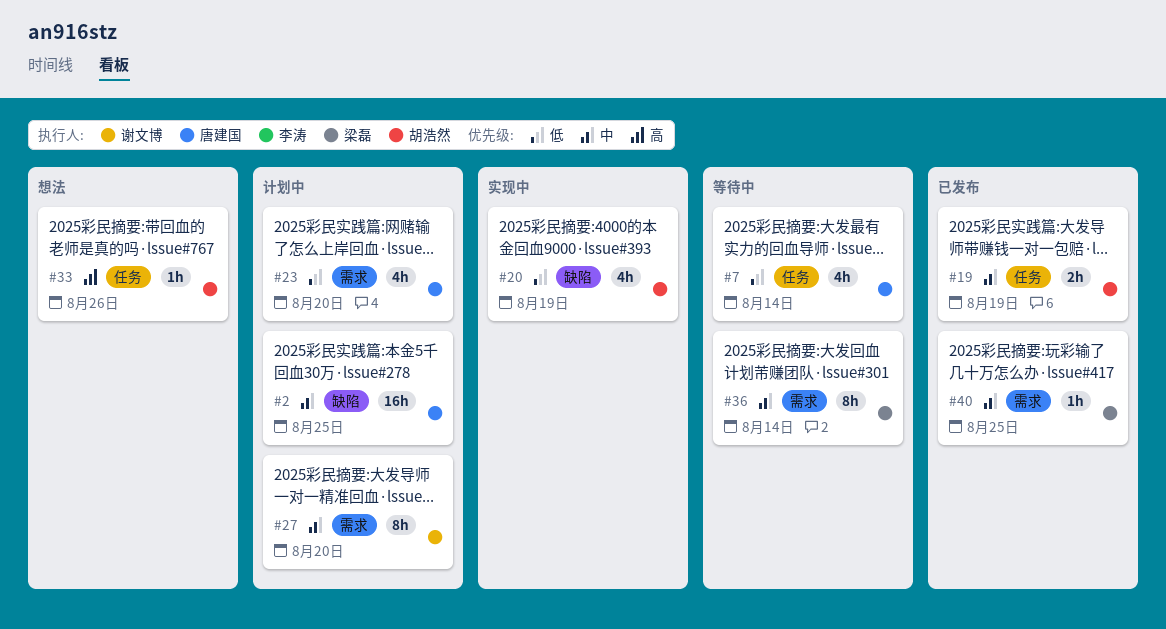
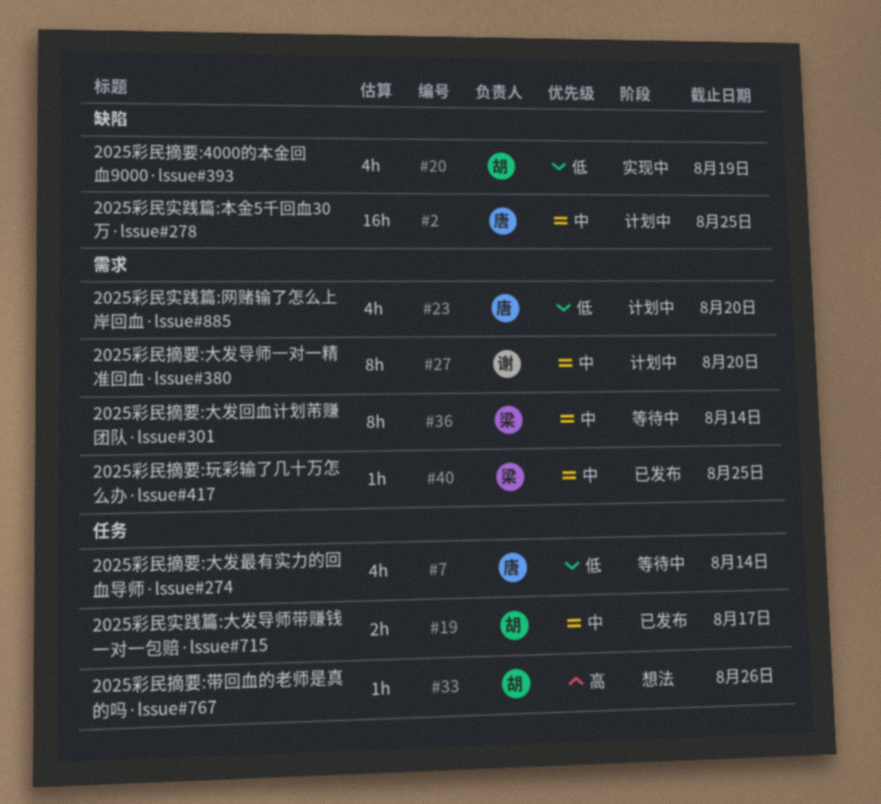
#19, due: Aug 19 -> Aug 17

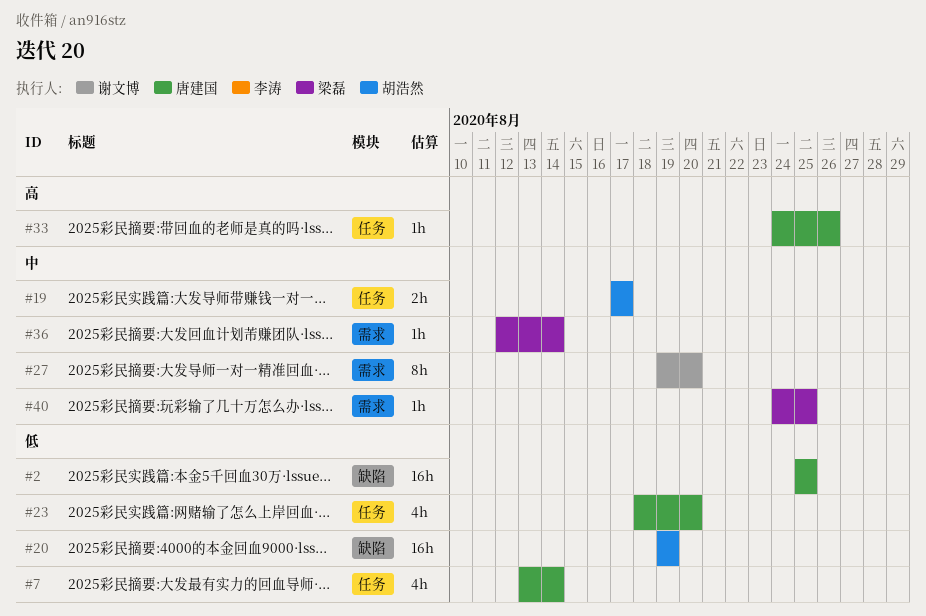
#2, priority: 中 -> 低
#20, estimate: 4h -> 16h
#23, label: 需求 -> 任务
#33, owner: 胡浩然 -> 唐建国
#36, estimate: 8h -> 1h

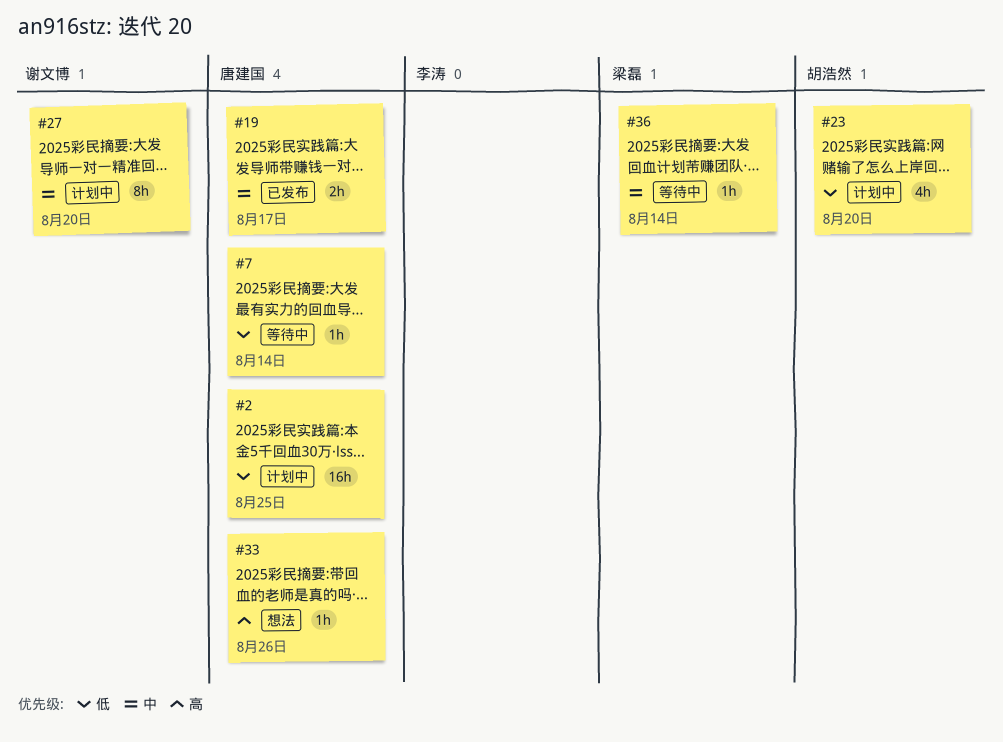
#7, estimate: 4h -> 1h
#19, owner: 胡浩然 -> 唐建国
#20: present -> none
#23, owner: 唐建国 -> 胡浩然
#40: present -> none

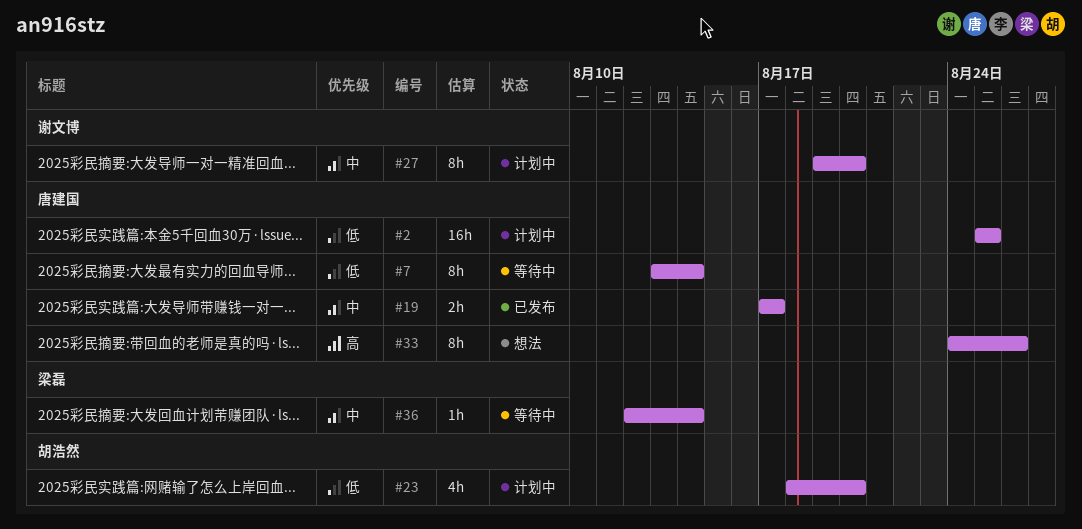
#7, estimate: 1h -> 8h
#33, estimate: 1h -> 8h

